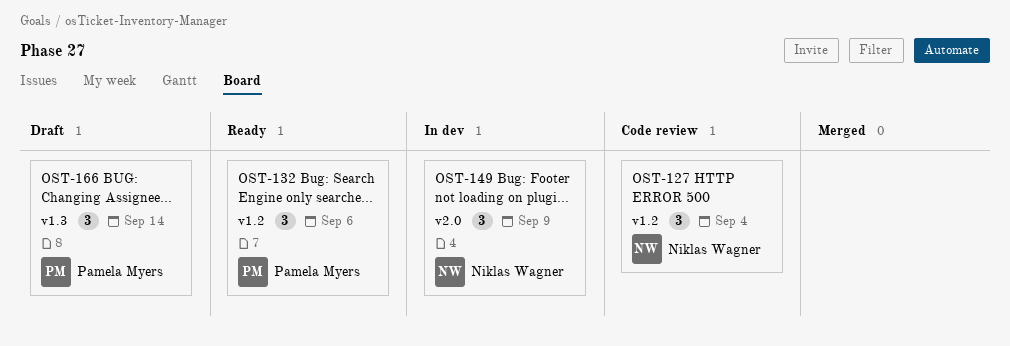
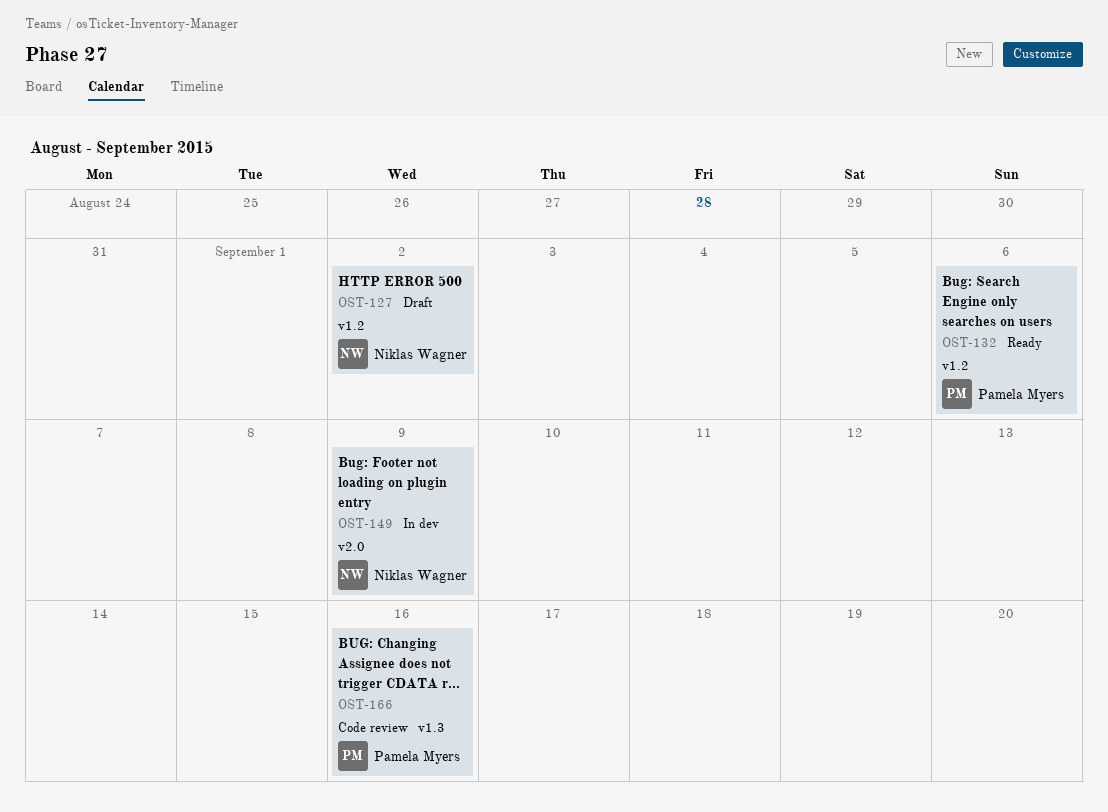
OST-127, status: Code review -> Draft
OST-127, due: Sep 4 -> Sep 2
OST-166, status: Draft -> Code review
OST-166, due: Sep 14 -> Sep 16

